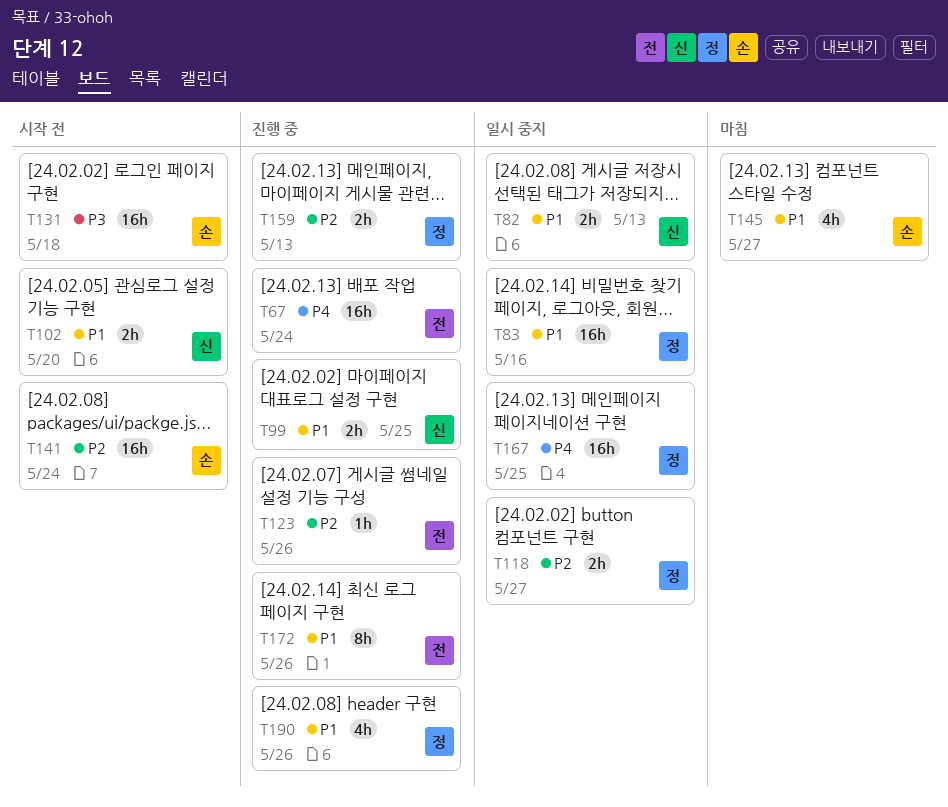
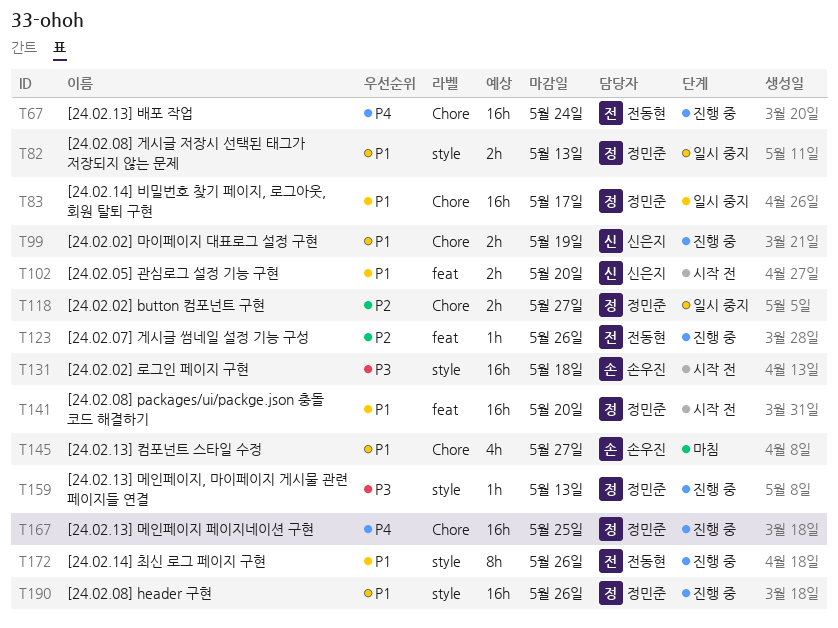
T82, owner: 신은지 -> 정민준
T83, due: May 16 -> May 17
T99, due: May 25 -> May 19
T141, owner: 손우진 -> 정민준
T141, priority: P2 -> P1
T141, due: May 24 -> May 20
T159, priority: P2 -> P3
T159, estimate: 2h -> 1h
T167, status: 일시 중지 -> 진행 중
T190, estimate: 4h -> 16h

